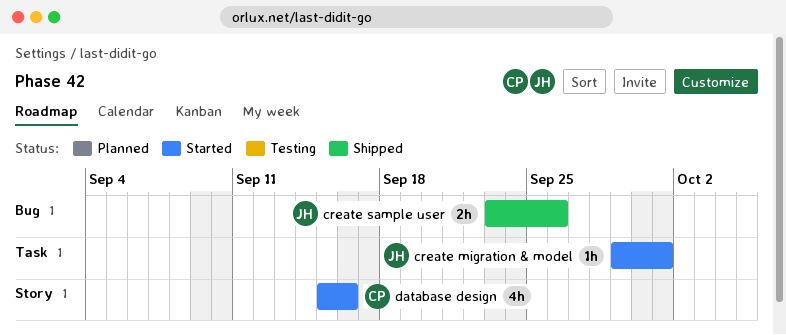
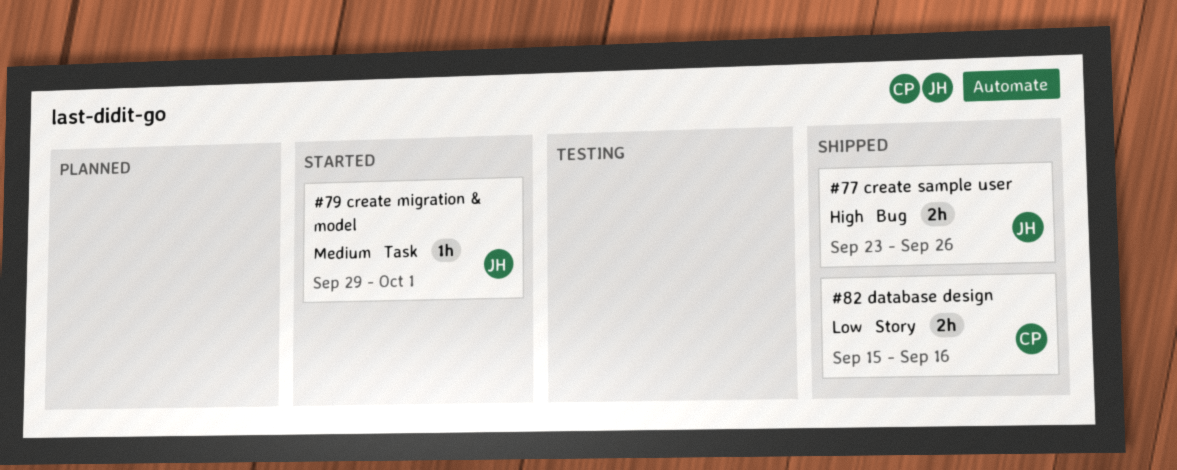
database design, status: Started -> Shipped
database design, estimate: 4h -> 2h

